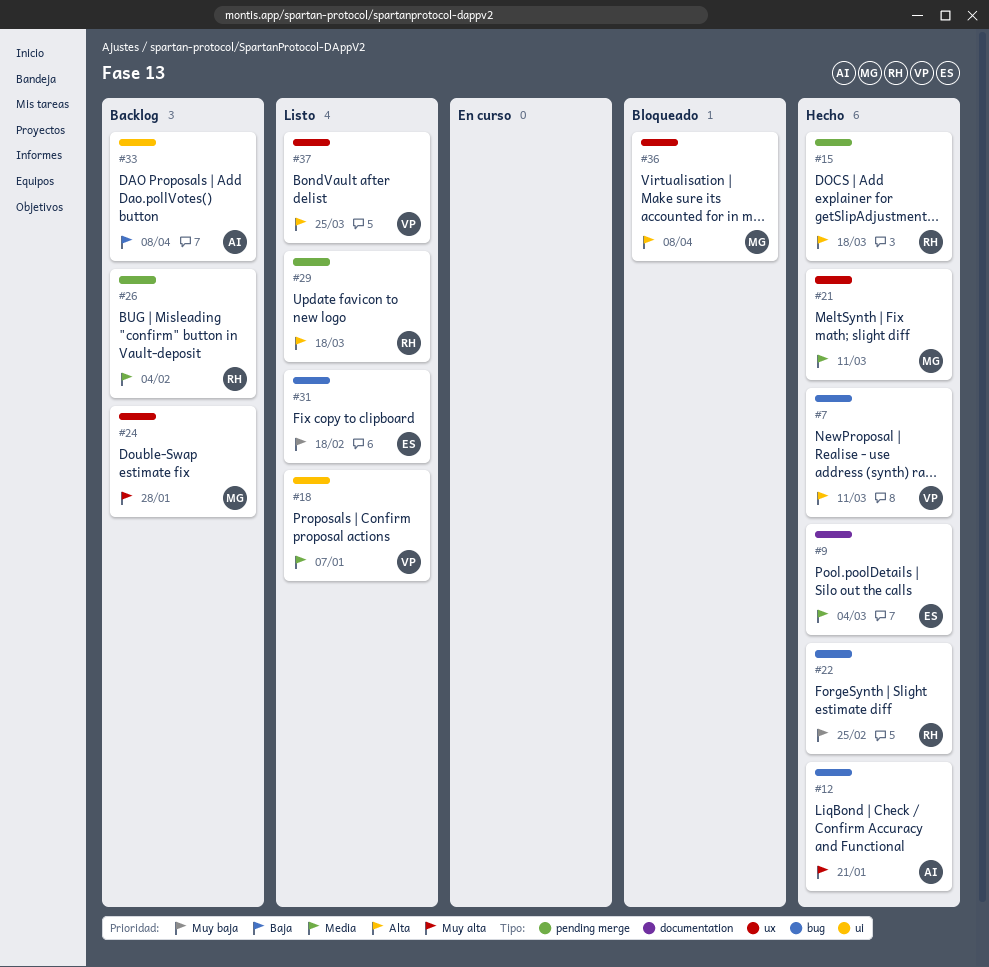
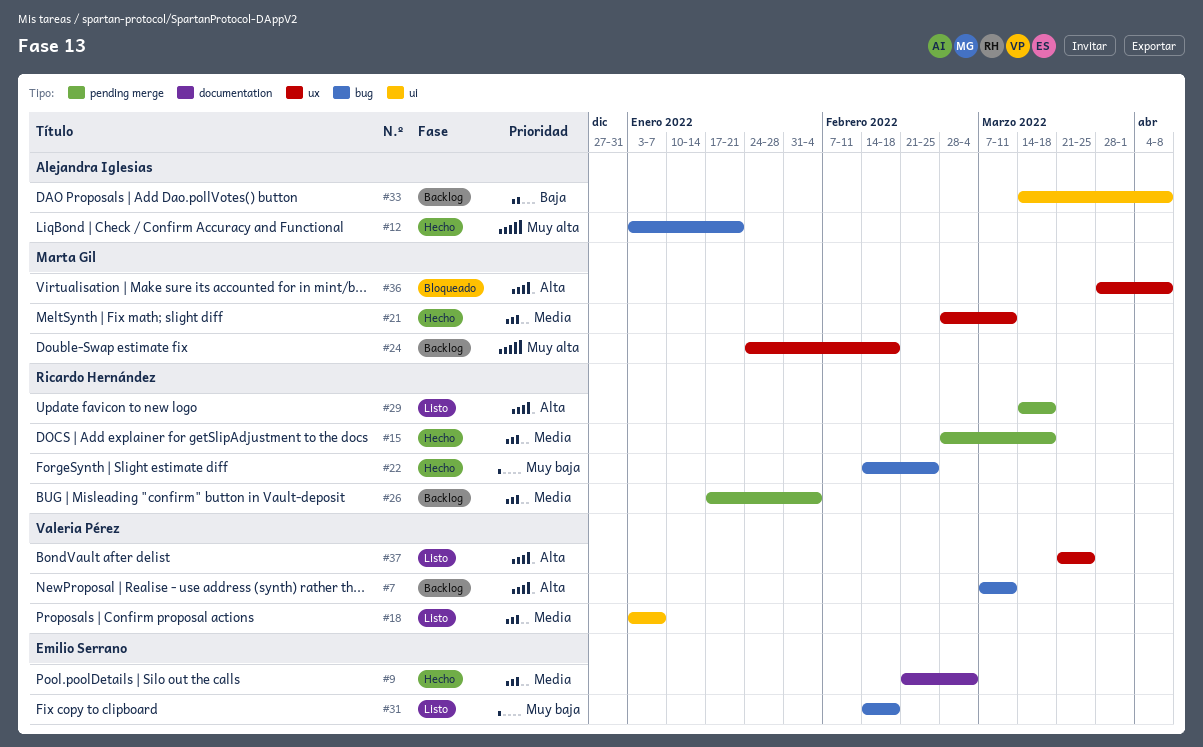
#7, status: Hecho -> Backlog
#15, priority: Alta -> Media
#24, due: Jan 28 -> Feb 18

